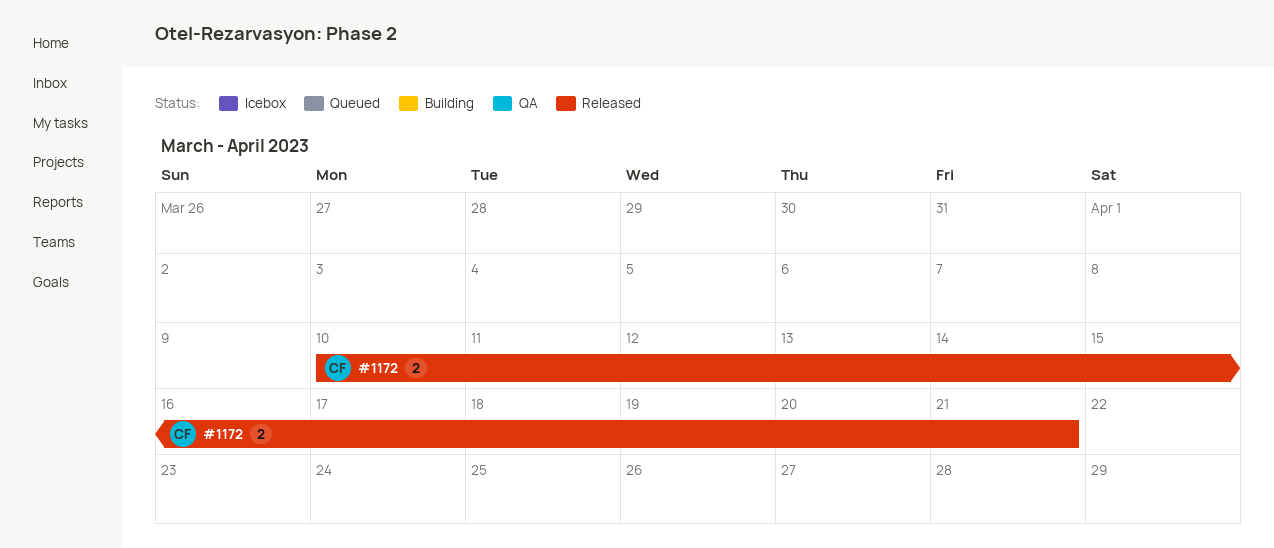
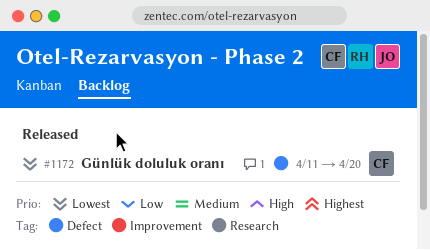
#1172, start: Apr 10 -> Apr 11
#1172, due: Apr 21 -> Apr 20

